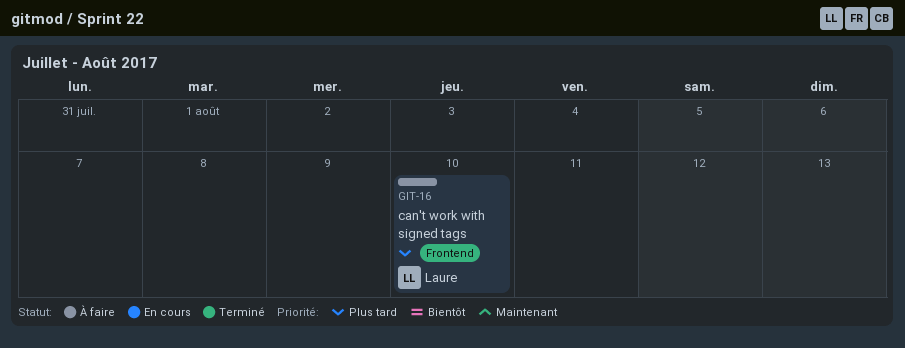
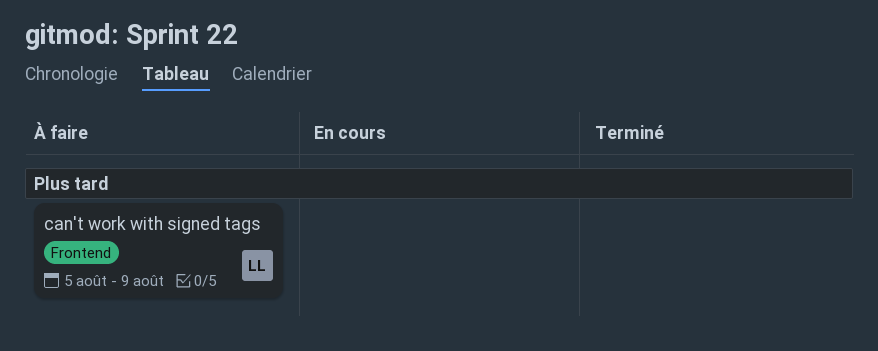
can't work with signed tags, due: Aug 10 -> Aug 9

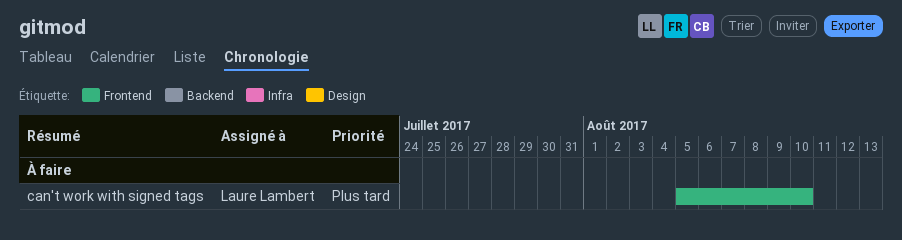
can't work with signed tags, due: Aug 9 -> Aug 10

